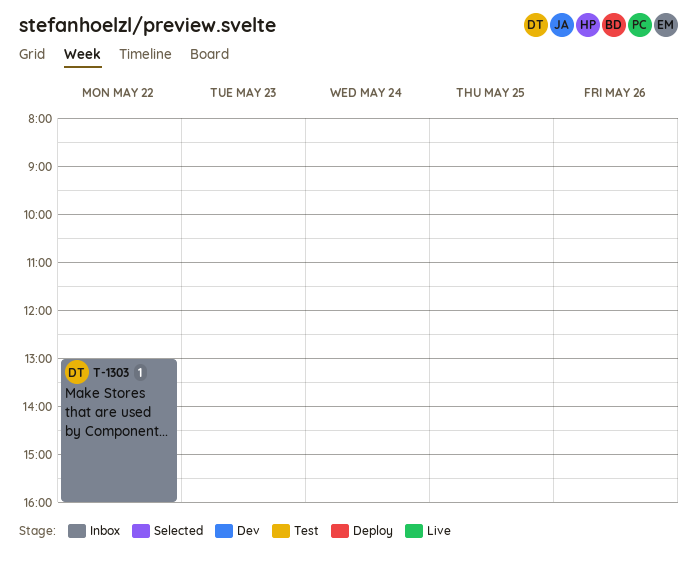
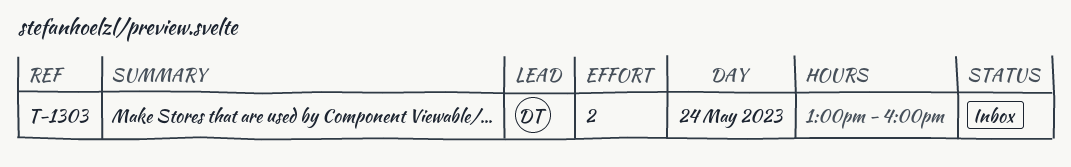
T-1303, estimate: 1 -> 2
T-1303, day: May 22 -> May 24

